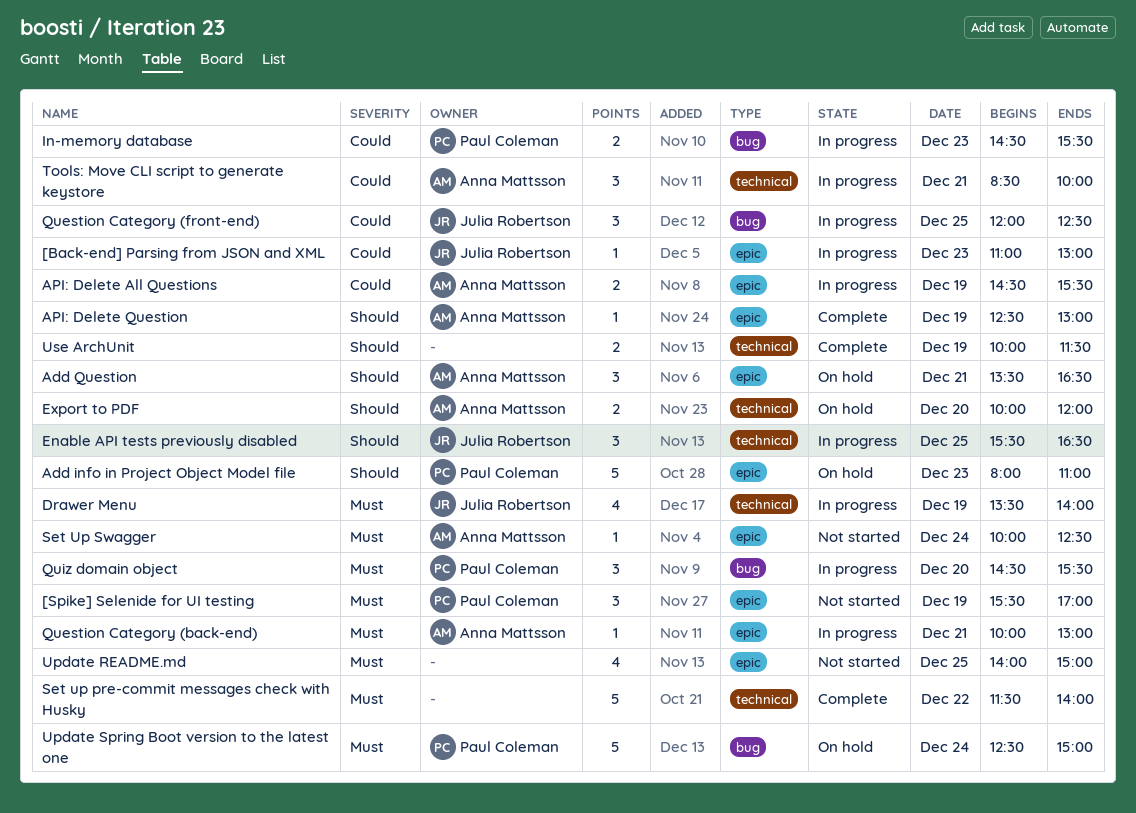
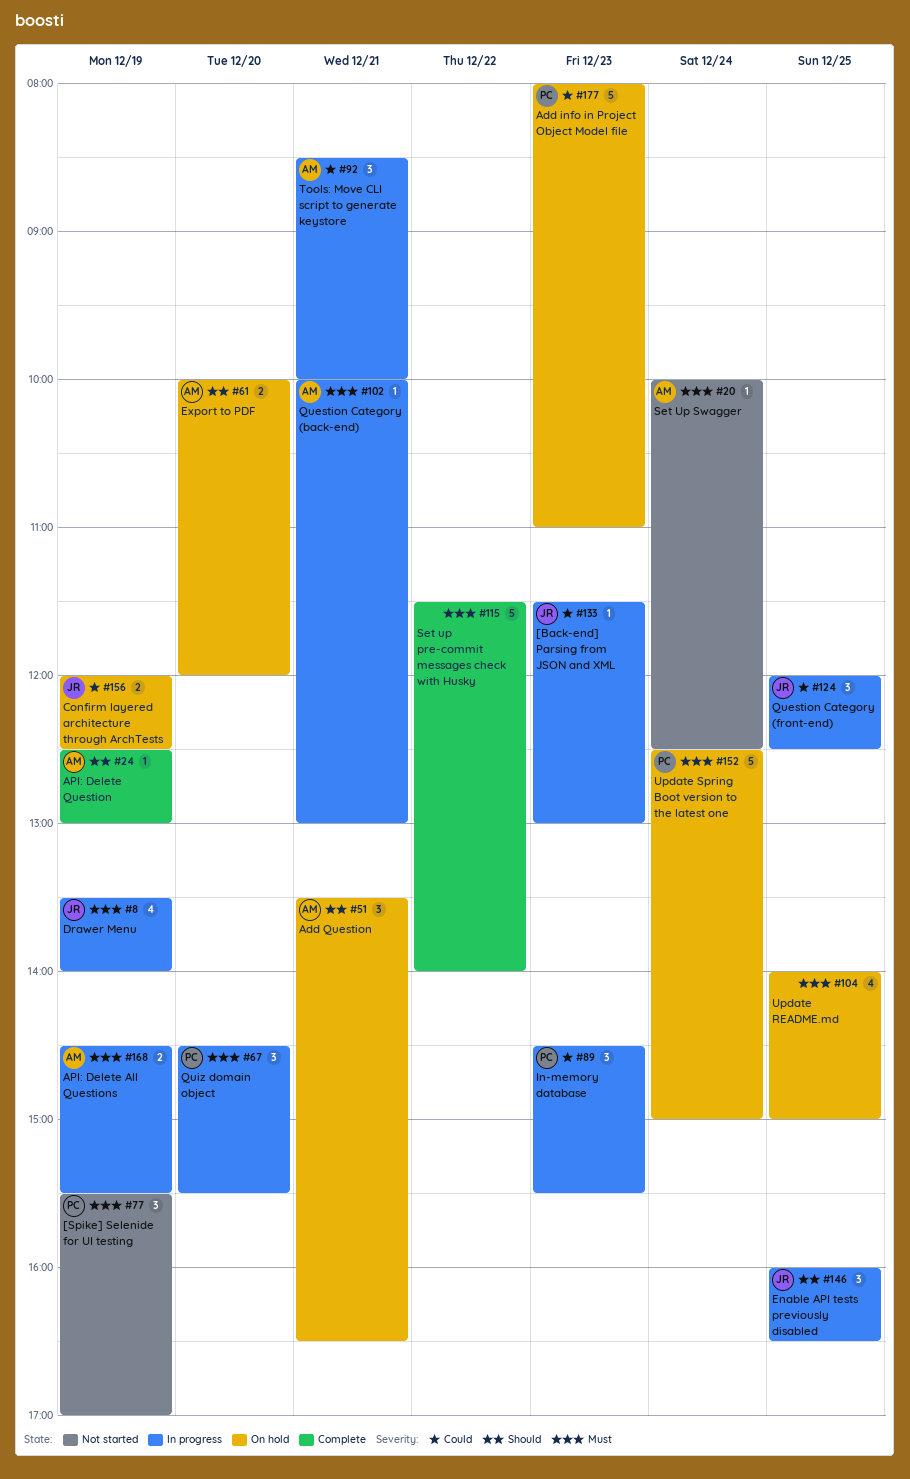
[Back-end] Parsing from JSON and XML, begins: 11:00 -> 11:30
Add info in Project Object Model file, priority: Should -> Could
API: Delete All Questions, priority: Could -> Must
Confirm layered architecture through ArchTests: none -> present
Enable API tests previously disabled, begins: 15:30 -> 16:00
In-memory database, estimate: 2 -> 3
Update README.md, status: Not started -> On hold
Use ArchUnit: present -> none

